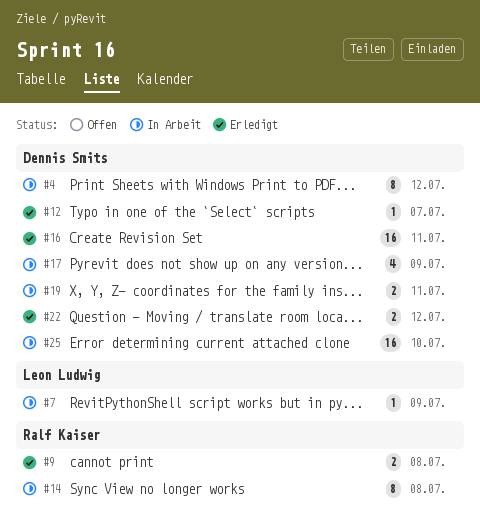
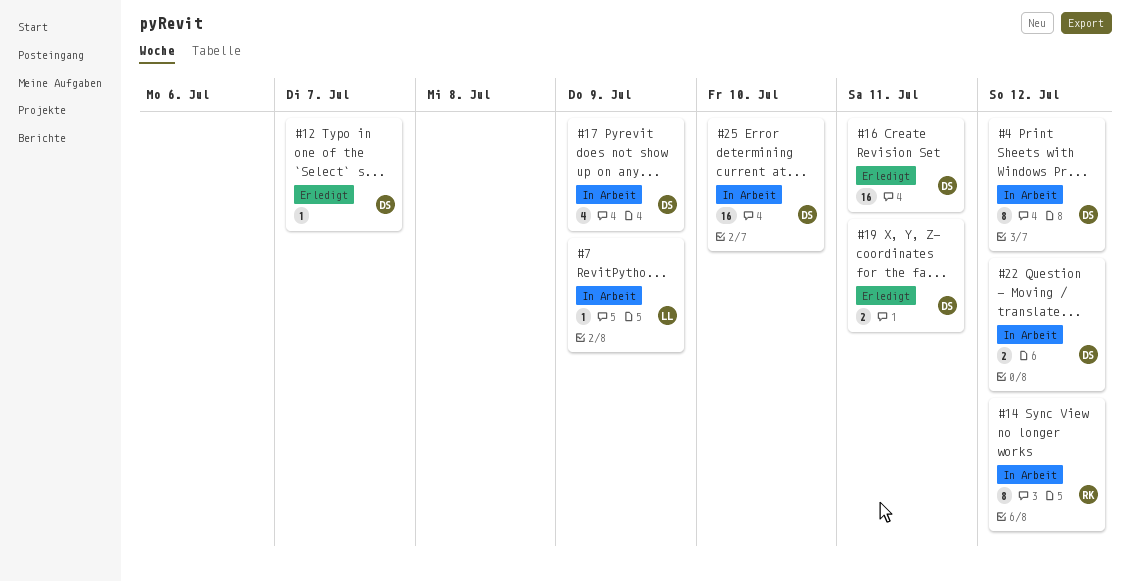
#9: present -> none
#14, due: Jul 8 -> Jul 12
#19, status: In Arbeit -> Erledigt
#22, status: Erledigt -> In Arbeit

